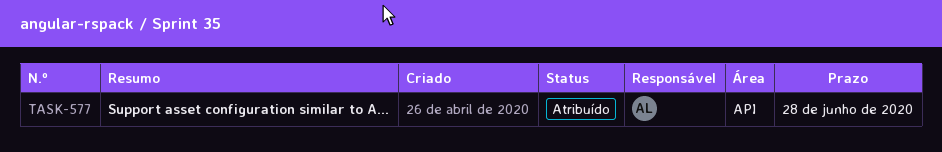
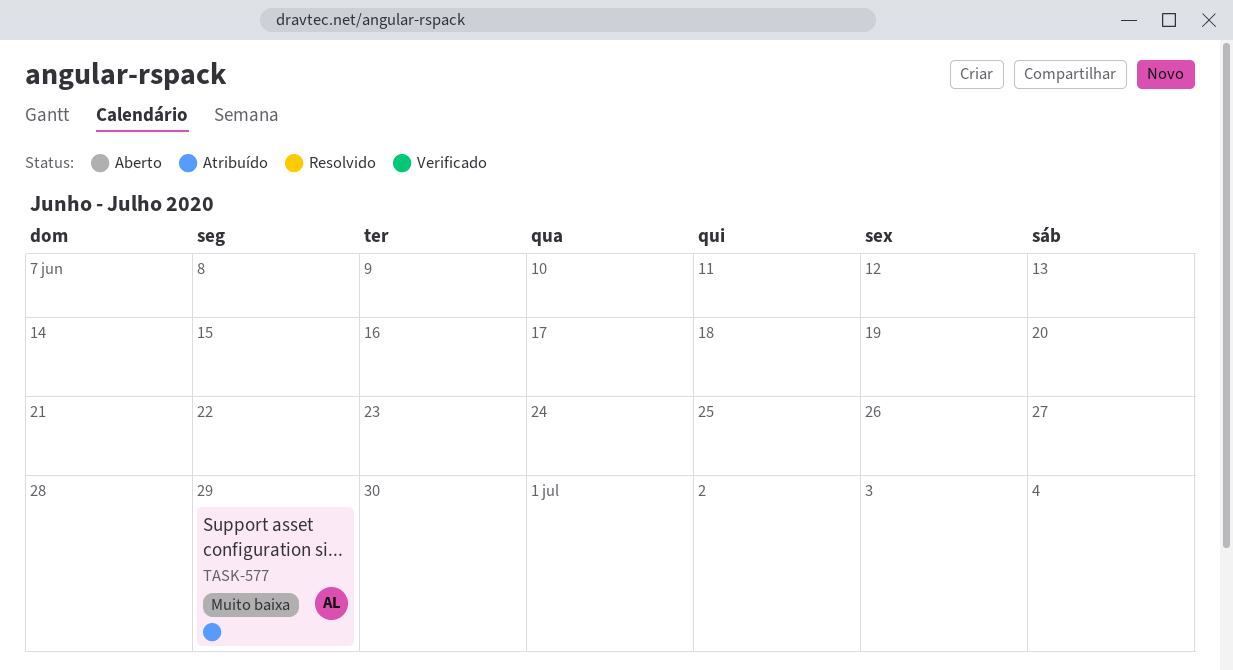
TASK-577, due: Jun 28 -> Jun 29

